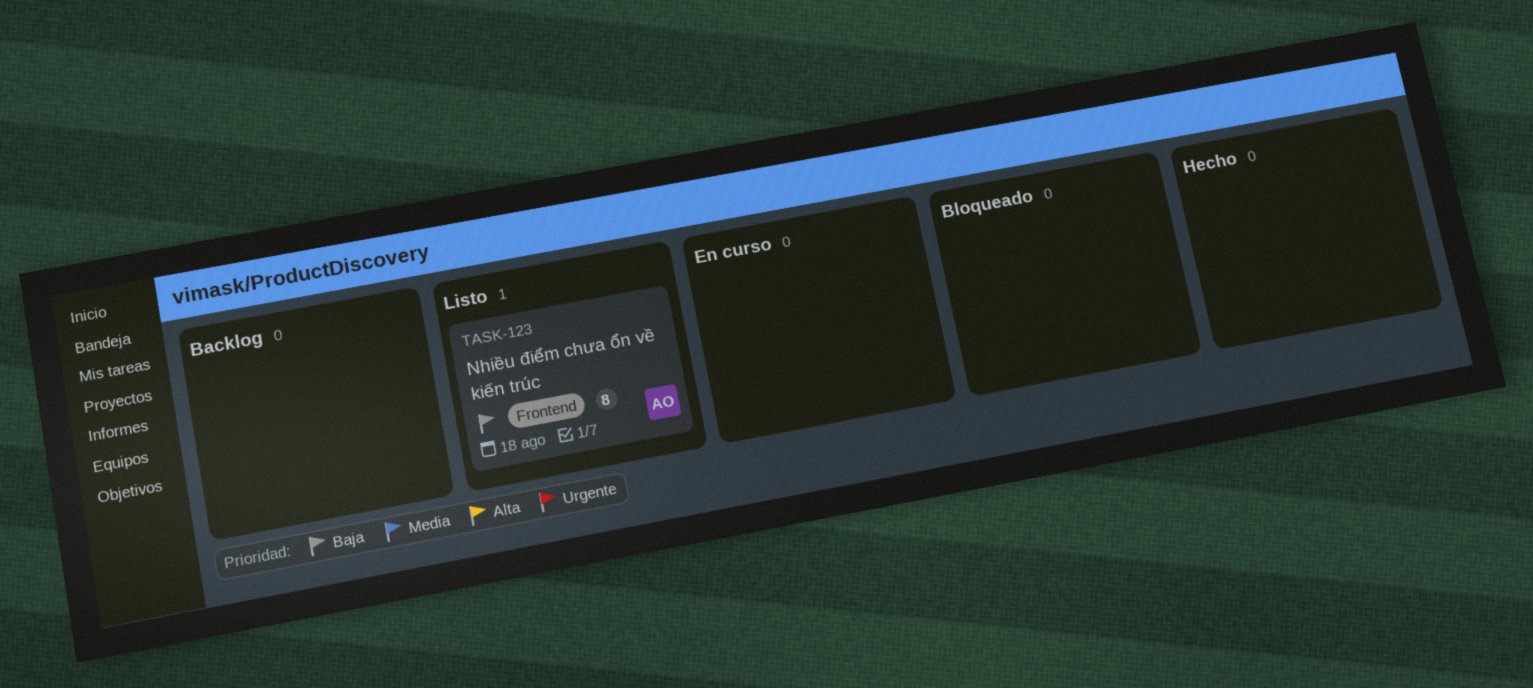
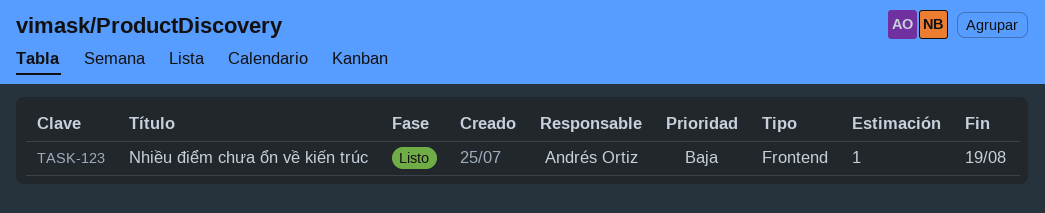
TASK-123, estimate: 8 -> 1
TASK-123, due: Aug 18 -> Aug 19

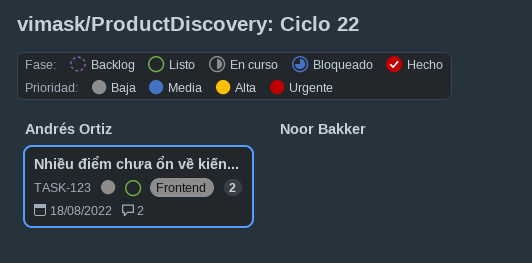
TASK-123, estimate: 1 -> 2
TASK-123, due: Aug 19 -> Aug 18

